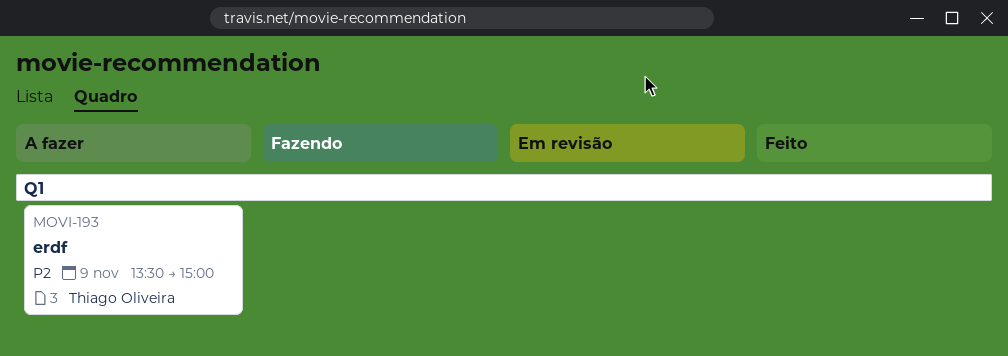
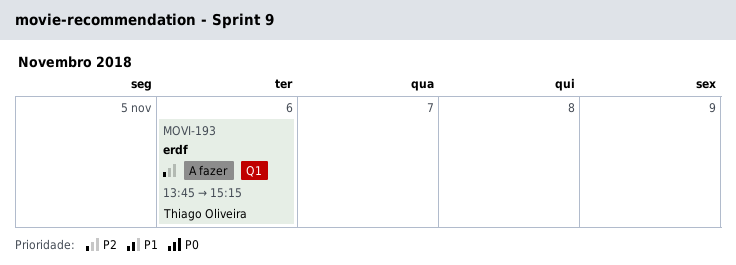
MOVI-193, day: Nov 9 -> Nov 6
MOVI-193, begins: 13:30 -> 13:45
MOVI-193, ends: 15:00 -> 15:15

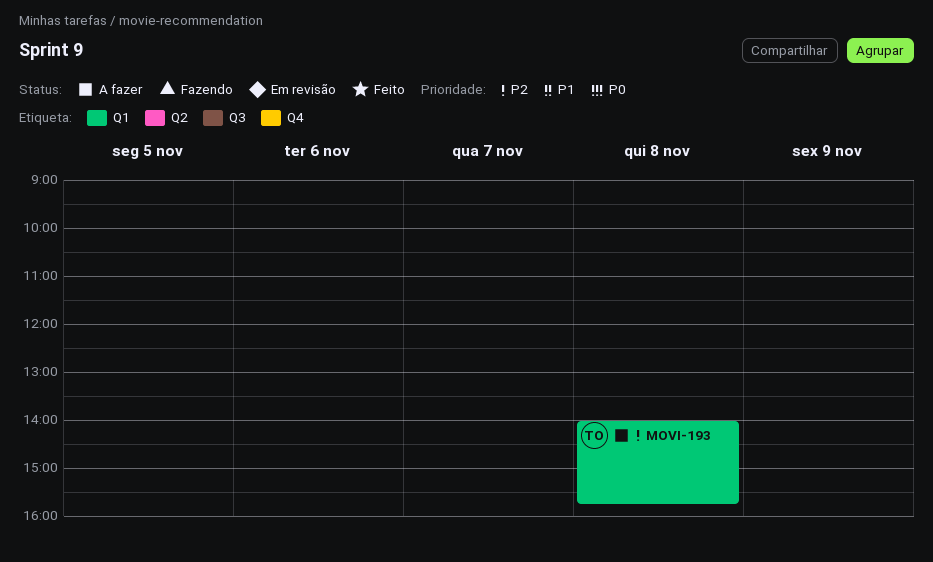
MOVI-193, day: Nov 6 -> Nov 8
MOVI-193, begins: 13:45 -> 14:00
MOVI-193, ends: 15:15 -> 15:45

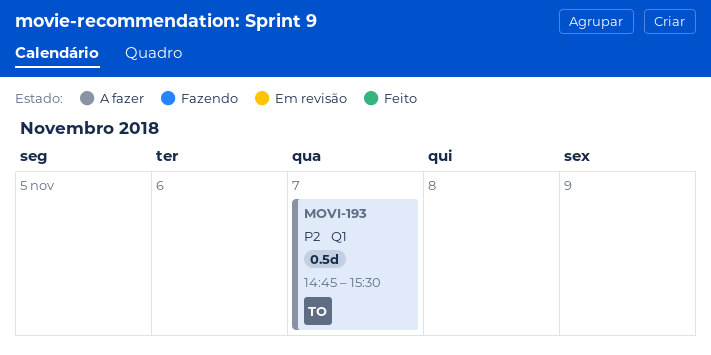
MOVI-193, day: Nov 8 -> Nov 7
MOVI-193, begins: 14:00 -> 14:45
MOVI-193, ends: 15:45 -> 15:30

